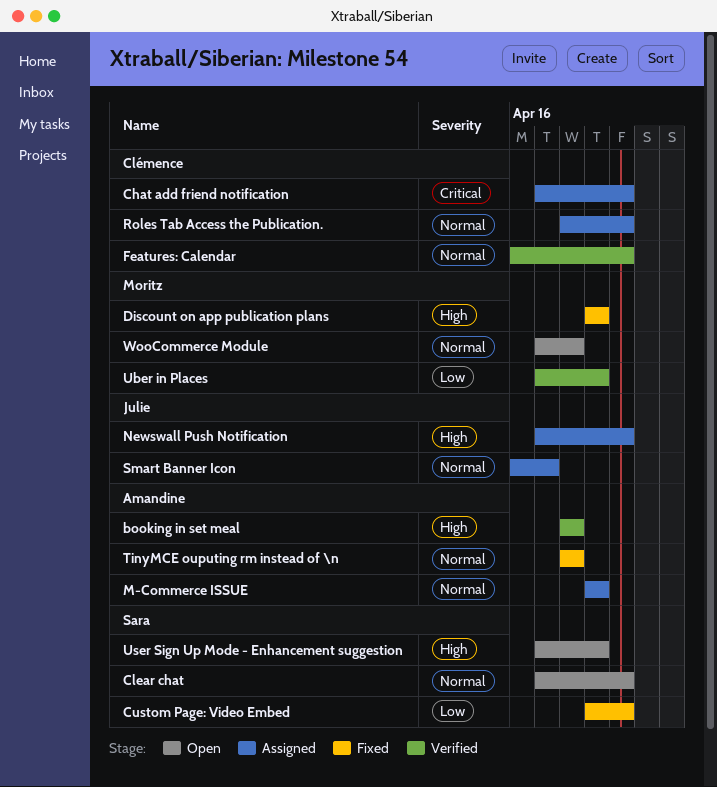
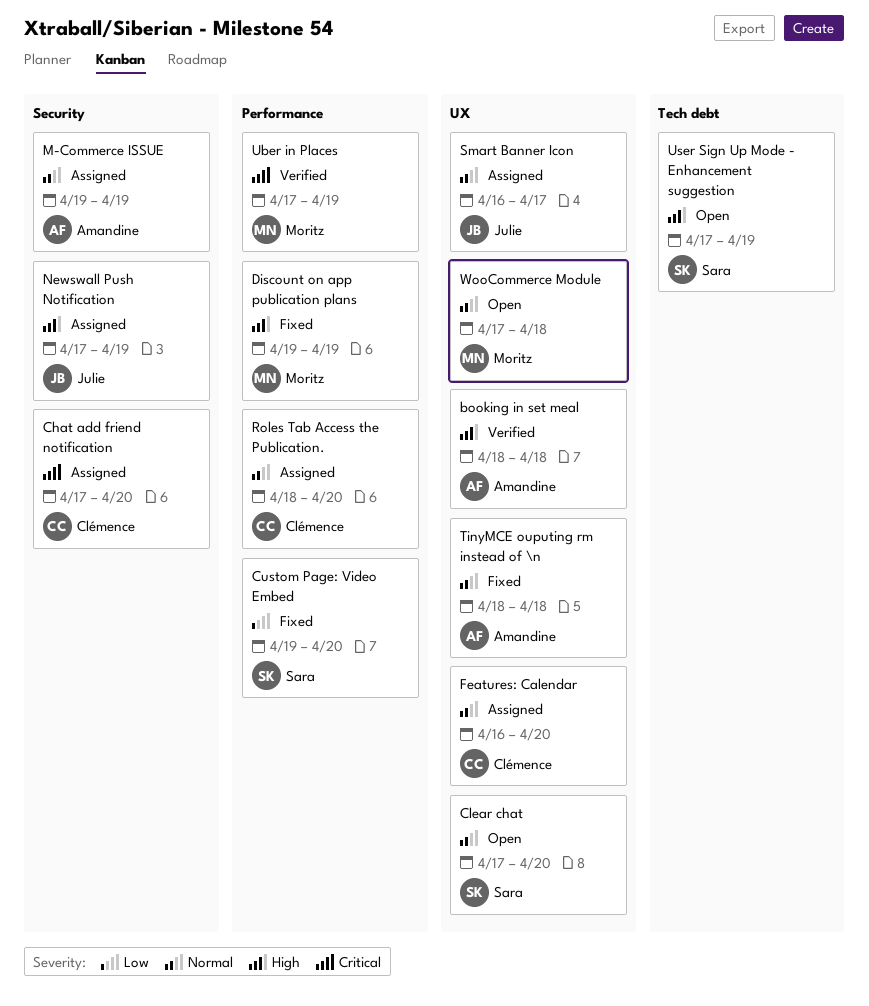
Features: Calendar, status: Verified -> Assigned
Newswall Push Notification, due: Apr 20 -> Apr 19
Uber in Places, priority: Low -> Critical

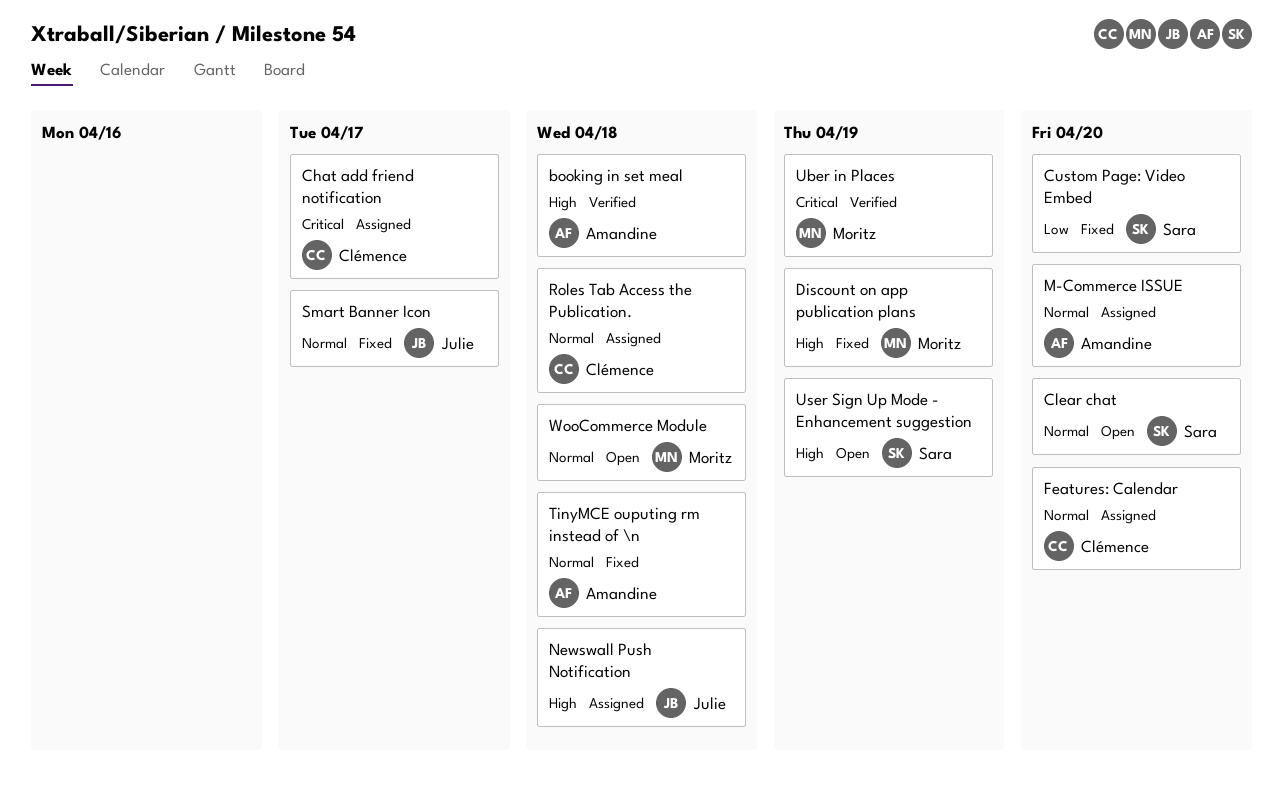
Chat add friend notification, due: Apr 20 -> Apr 17
M-Commerce ISSUE, due: Apr 19 -> Apr 20
Newswall Push Notification, due: Apr 19 -> Apr 18
Roles Tab Access the Publication., due: Apr 20 -> Apr 18
Smart Banner Icon, status: Assigned -> Fixed

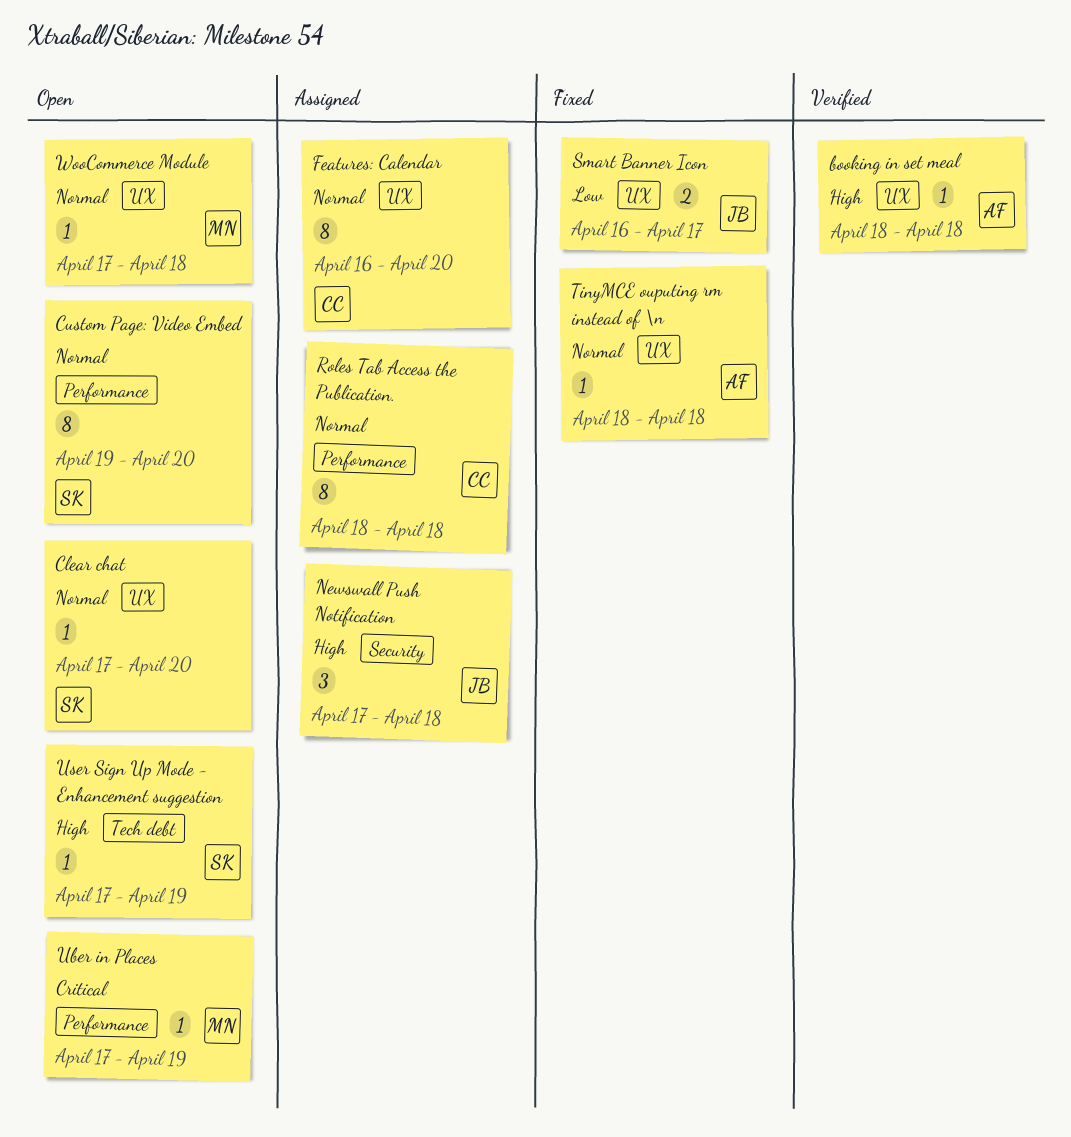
Chat add friend notification: present -> none
Custom Page: Video Embed, status: Fixed -> Open
Custom Page: Video Embed, priority: Low -> Normal
Discount on app publication plans: present -> none
M-Commerce ISSUE: present -> none
Smart Banner Icon, priority: Normal -> Low
Uber in Places, status: Verified -> Open

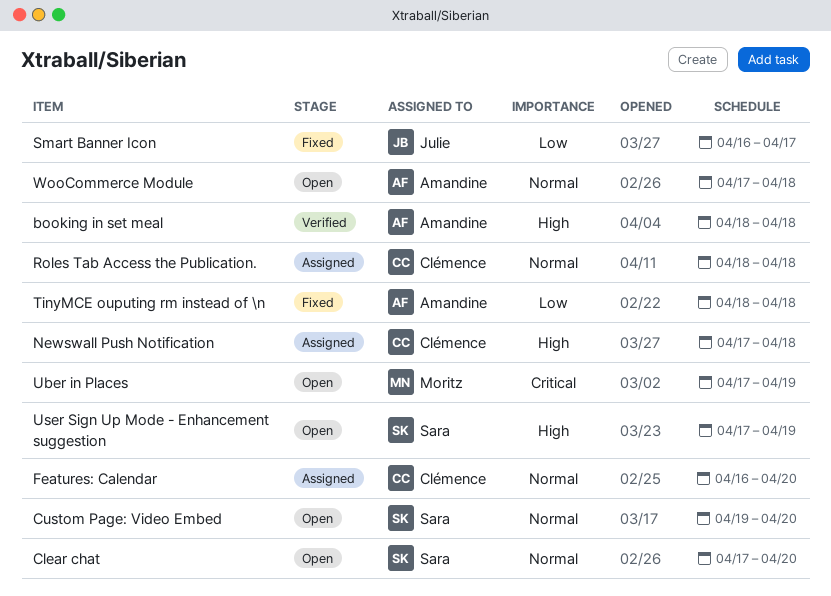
Newswall Push Notification, owner: Julie -> Clémence
TinyMCE ouputing rm instead of \n, priority: Normal -> Low
WooCommerce Module, owner: Moritz -> Amandine

